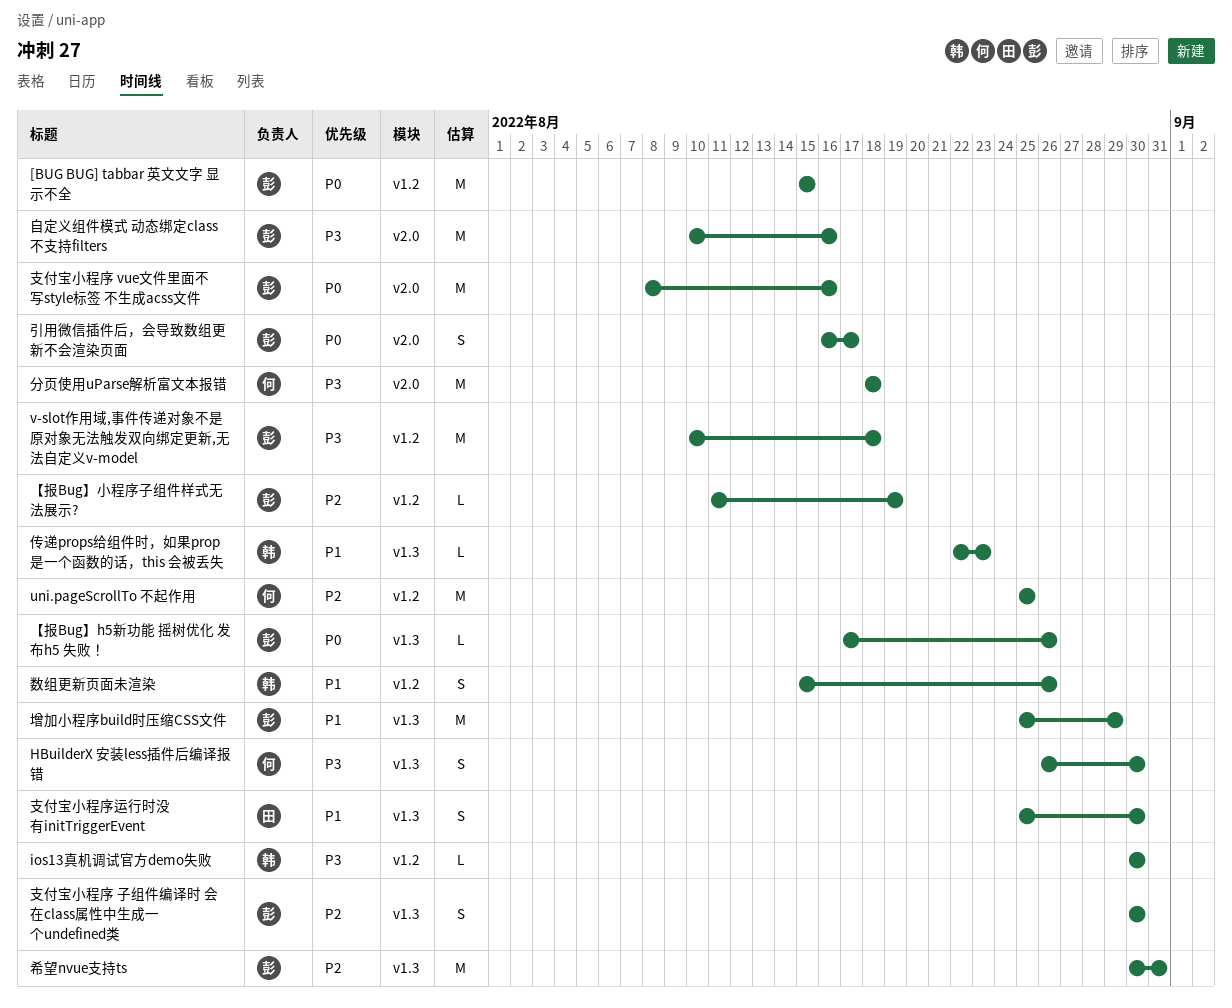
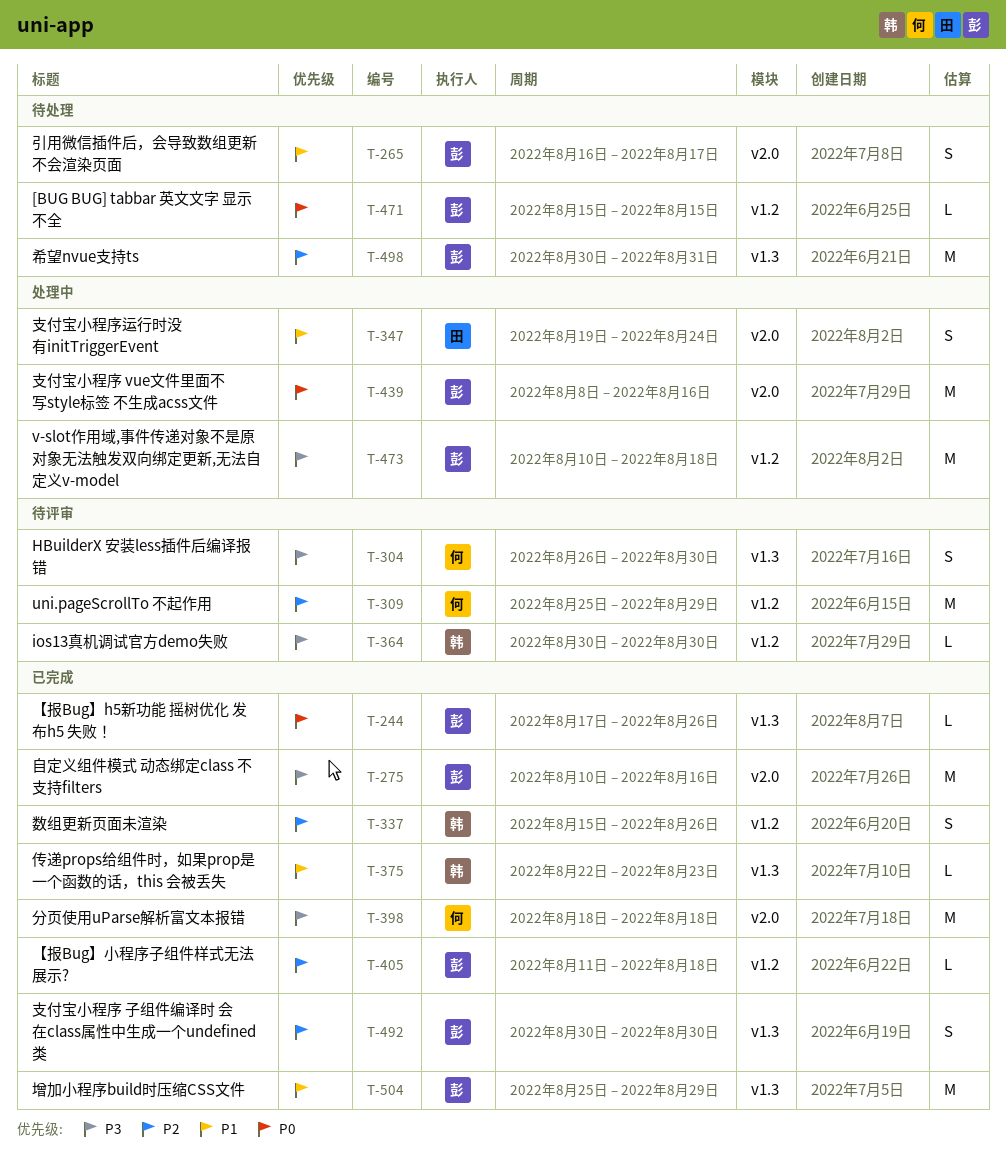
[BUG BUG] tabbar 英文文字 显示不全, estimate: M -> L
uni.pageScrollTo 不起作用, due: Aug 25 -> Aug 29
【报Bug】小程序子组件样式无法展示?, due: Aug 19 -> Aug 18
引用微信插件后，会导致数组更新不会渲染页面, priority: P0 -> P1
支付宝小程序运行时没有initTriggerEvent, label: v1.3 -> v2.0
支付宝小程序运行时没有initTriggerEvent, start: Aug 25 -> Aug 19
支付宝小程序运行时没有initTriggerEvent, due: Aug 30 -> Aug 24
数组更新页面未渲染, priority: P1 -> P2

